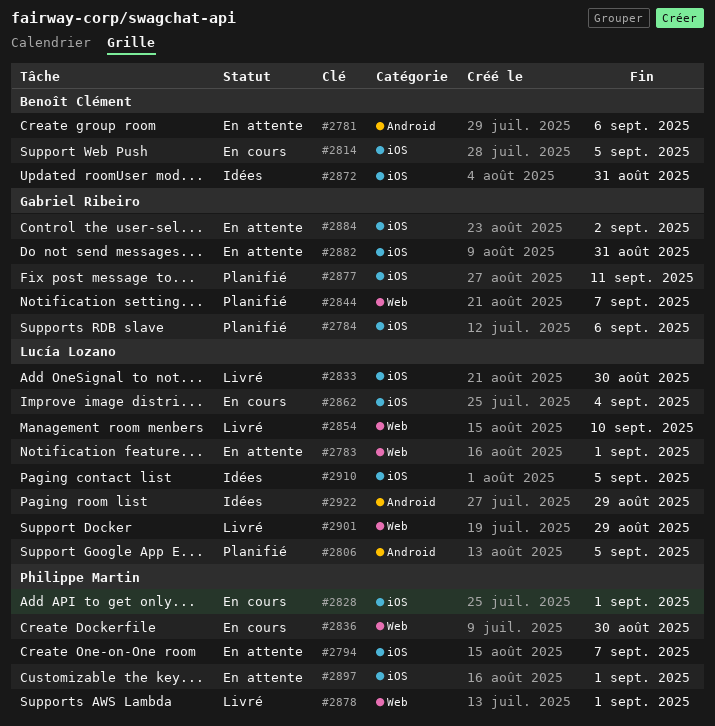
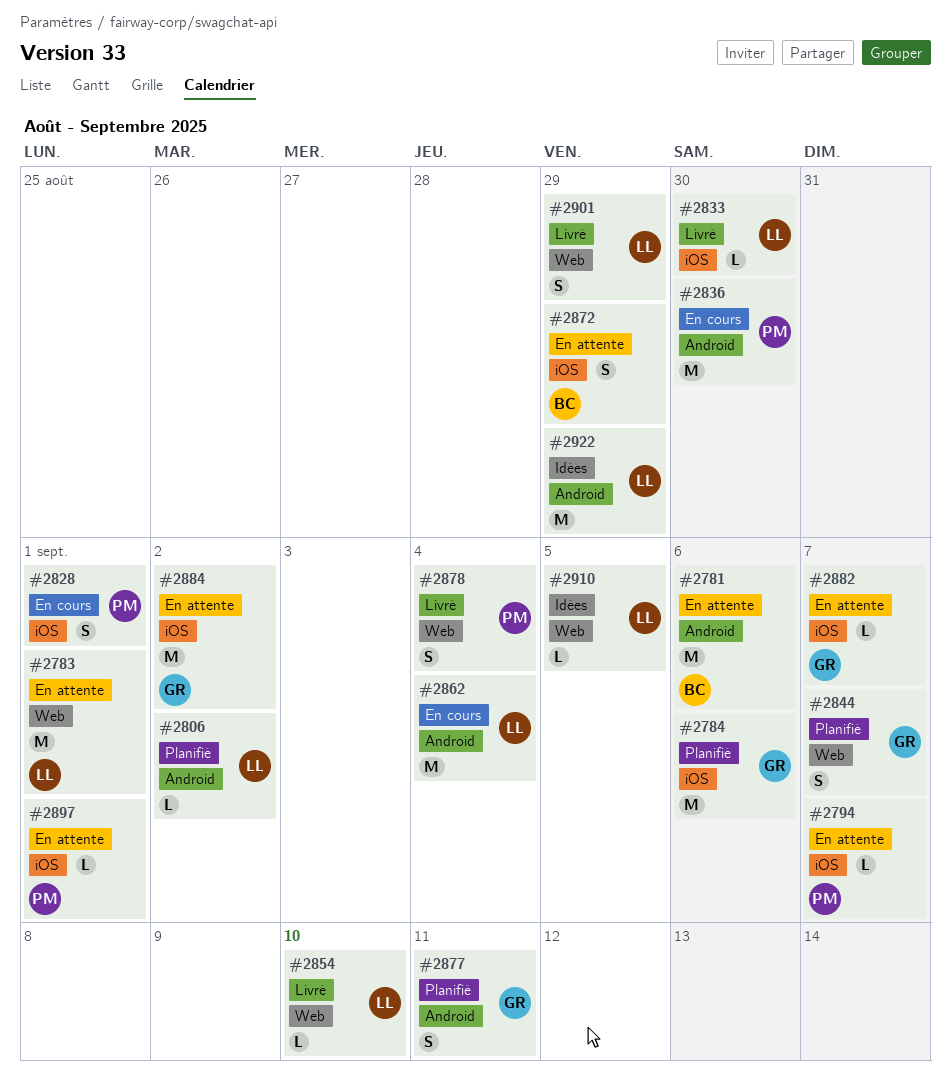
#2806, due: Sep 5 -> Sep 2
#2814: present -> none
#2836, label: Web -> Android
#2862, label: iOS -> Android
#2872, status: Idées -> En attente
#2872, due: Aug 31 -> Aug 29
#2877, label: iOS -> Android
#2878, due: Sep 1 -> Sep 4
#2882, due: Aug 31 -> Sep 7
#2910, label: iOS -> Web

